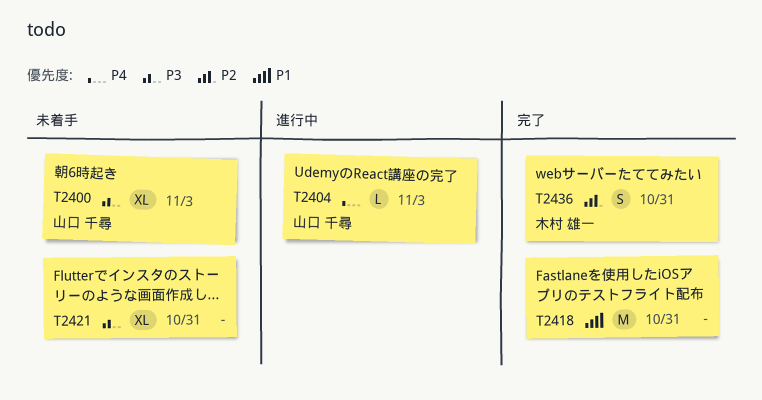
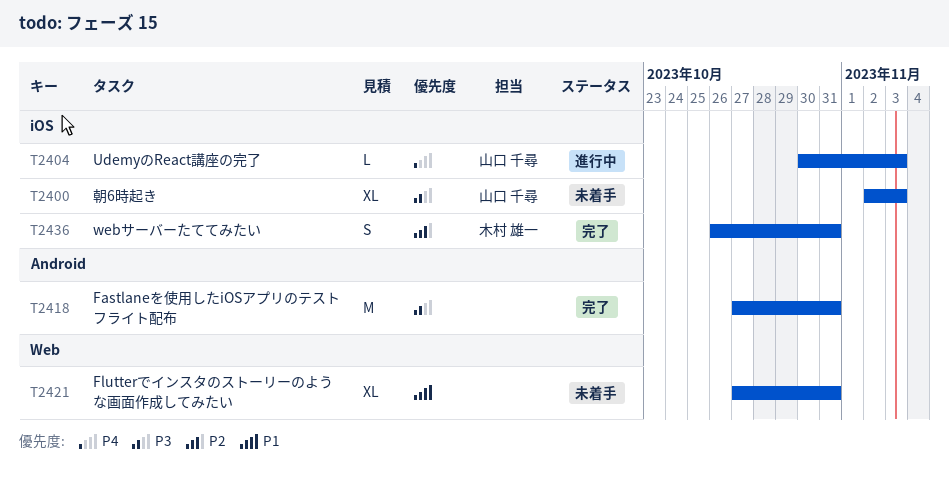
T2418, priority: P1 -> P3
T2421, priority: P3 -> P1

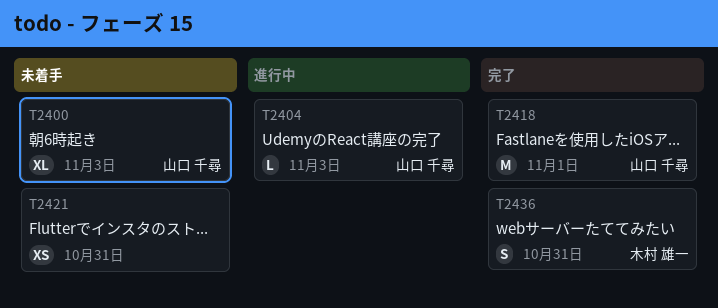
T2418, owner: none -> 山口 千尋
T2418, due: Oct 31 -> Nov 1
T2421, estimate: XL -> XS

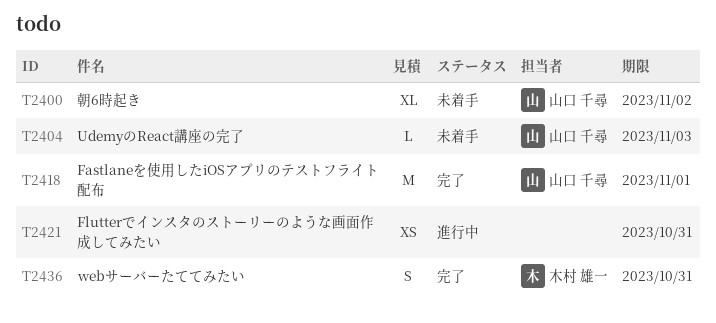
T2400, due: Nov 3 -> Nov 2
T2404, status: 進行中 -> 未着手
T2421, status: 未着手 -> 進行中

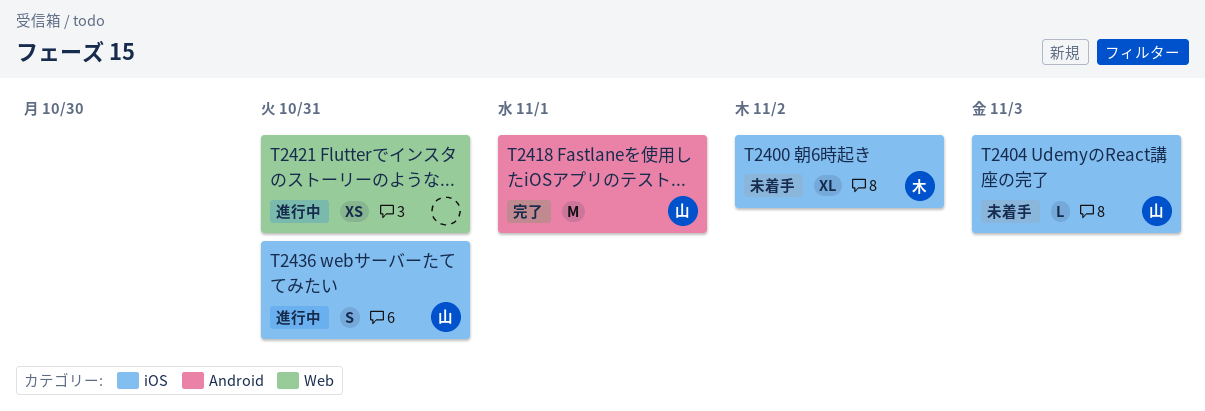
T2400, owner: 山口 千尋 -> 木村 雄一
T2436, status: 完了 -> 進行中
T2436, owner: 木村 雄一 -> 山口 千尋

